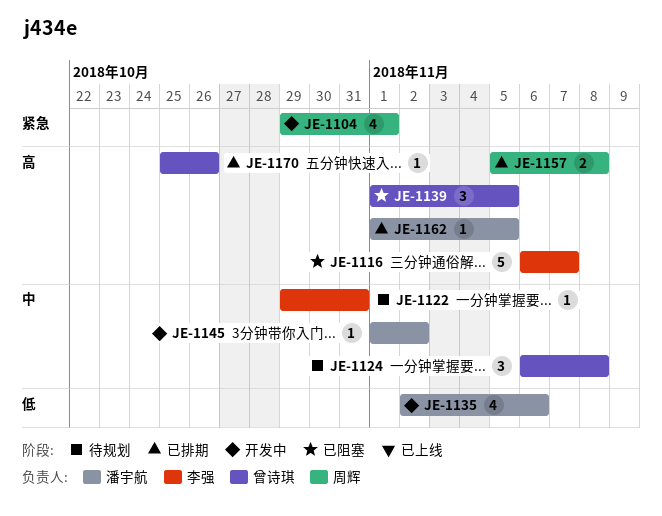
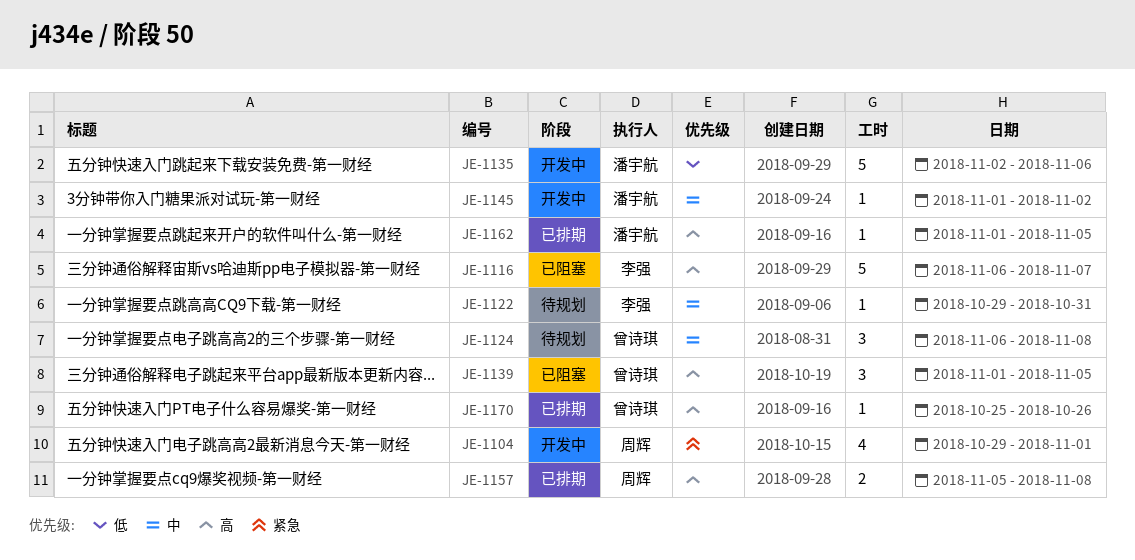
JE-1135, estimate: 4 -> 5

